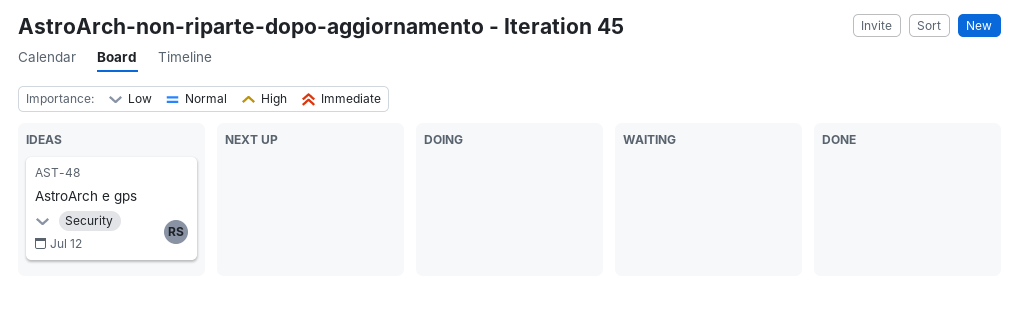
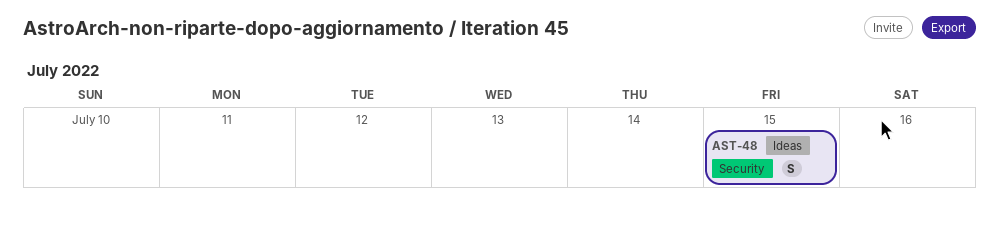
AST-48, due: Jul 12 -> Jul 15

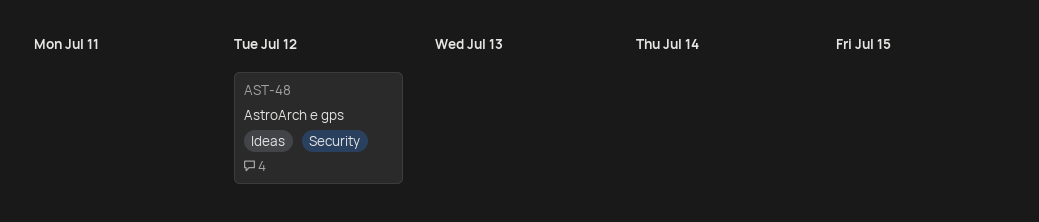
AST-48, due: Jul 15 -> Jul 12

